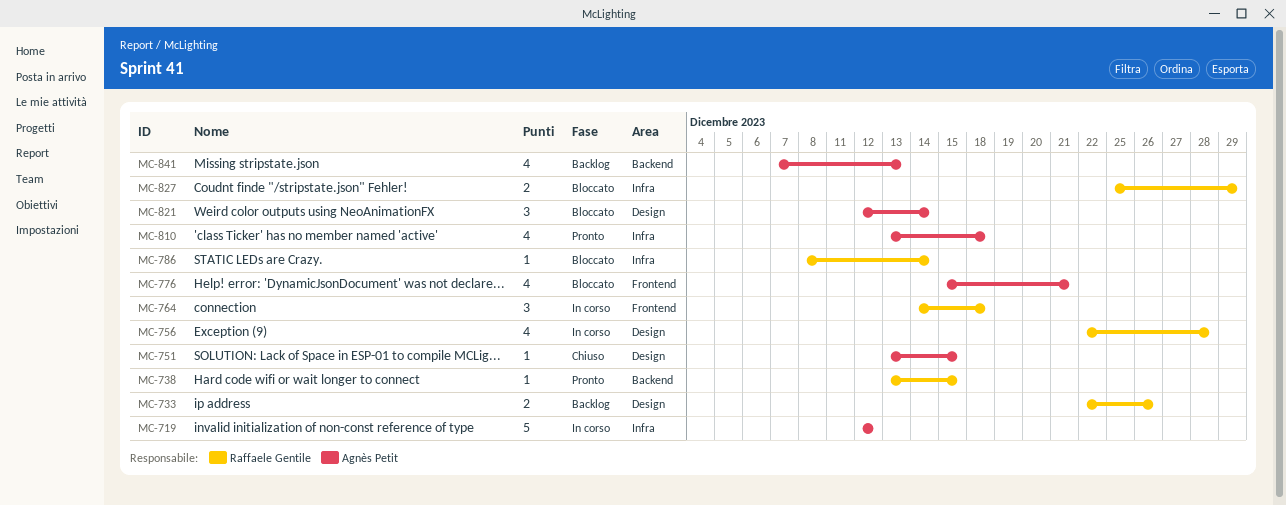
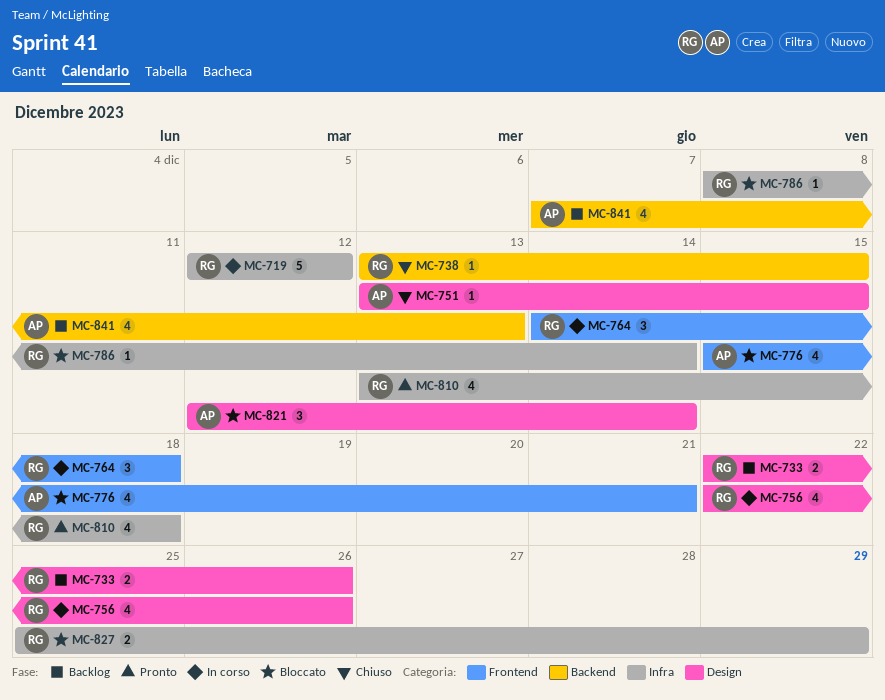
MC-719, owner: Agnès Petit -> Raffaele Gentile
MC-738, status: Pronto -> Chiuso
MC-756, due: Dec 28 -> Dec 26
MC-810, owner: Agnès Petit -> Raffaele Gentile

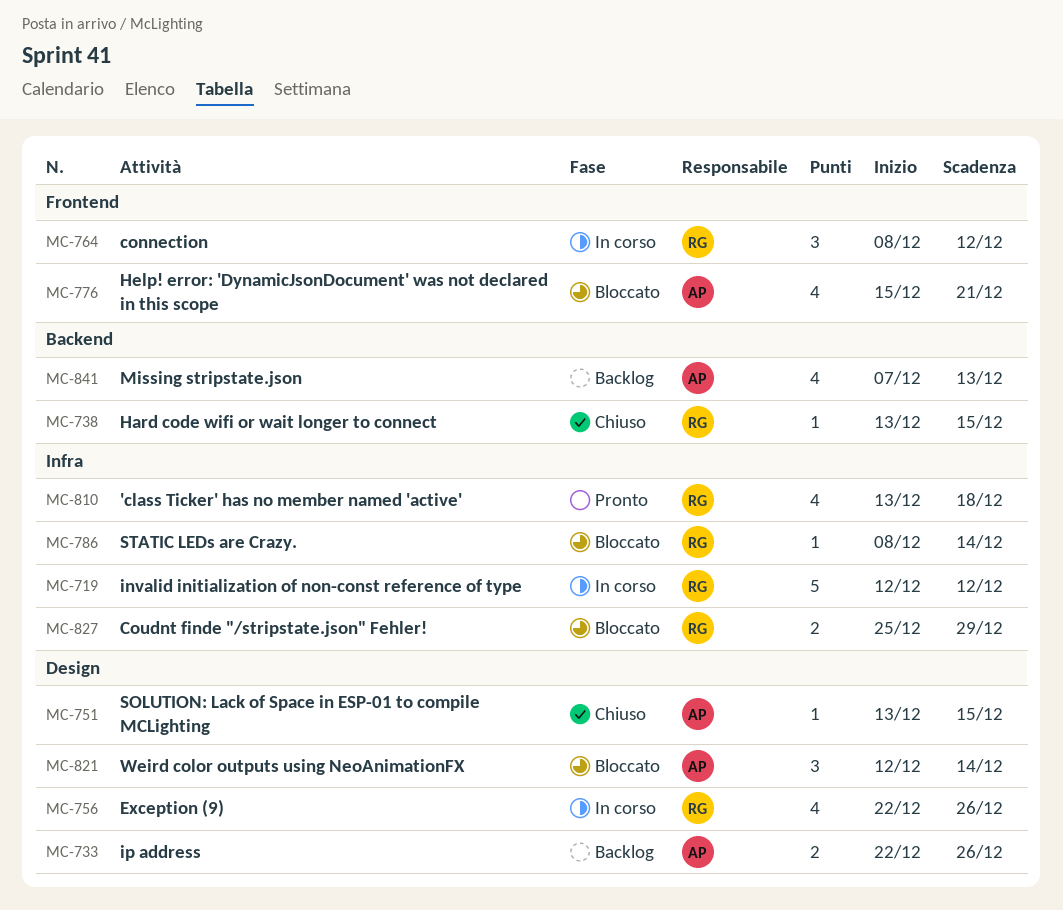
MC-733, owner: RG -> AP
MC-764, start: Dec 14 -> Dec 8
MC-764, due: Dec 18 -> Dec 12

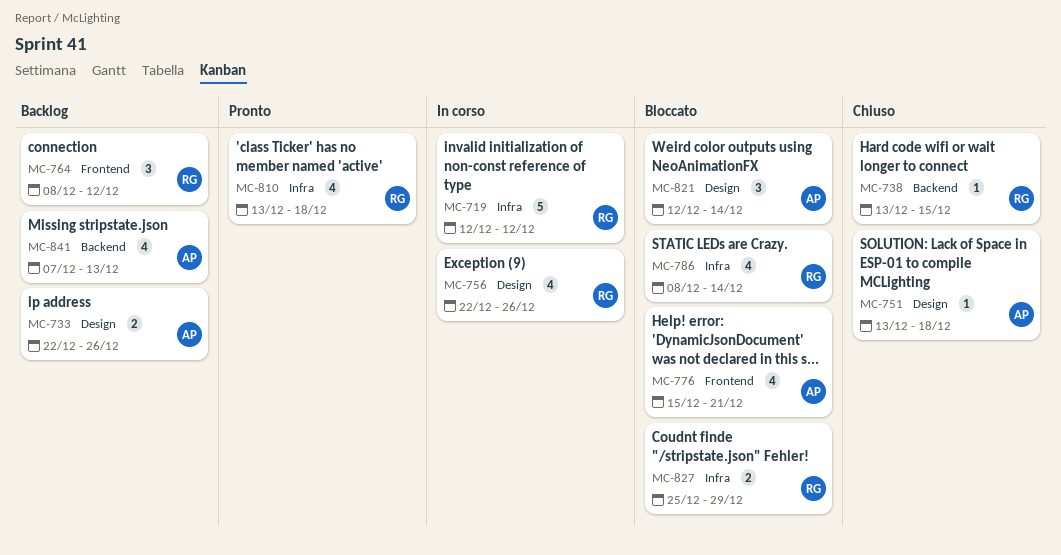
MC-751, due: Dec 15 -> Dec 18
MC-764, status: In corso -> Backlog
MC-786, estimate: 1 -> 4

